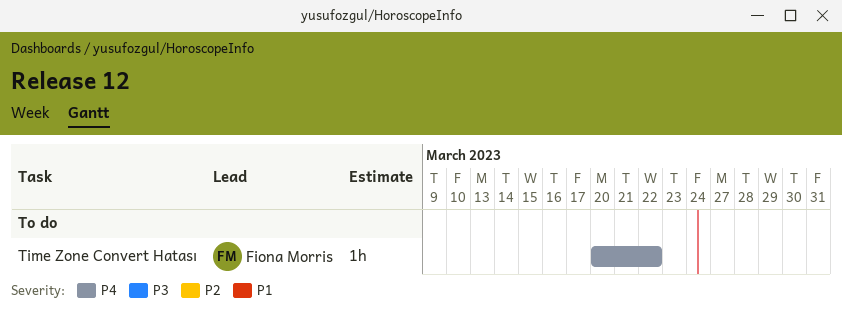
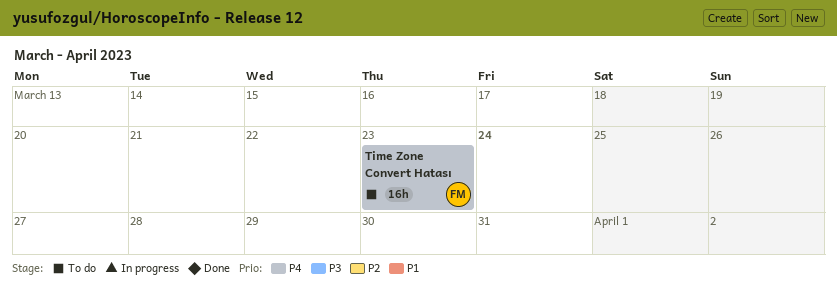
Time Zone Convert Hatası, estimate: 1h -> 16h
Time Zone Convert Hatası, due: Mar 22 -> Mar 23

